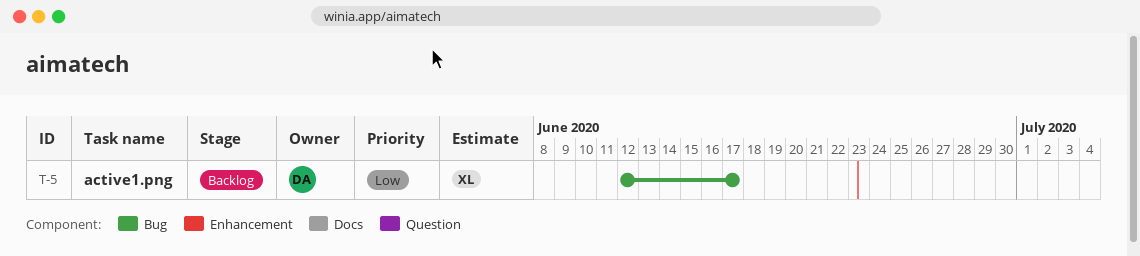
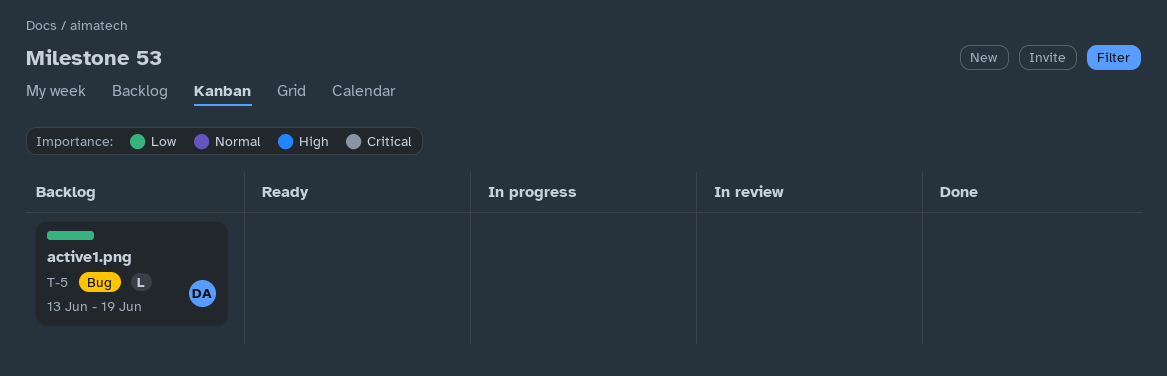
T-5, estimate: XL -> L
T-5, start: Jun 12 -> Jun 13
T-5, due: Jun 17 -> Jun 19

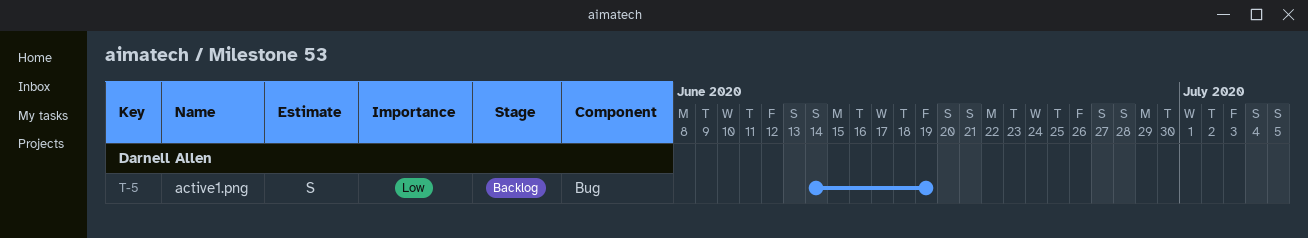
T-5, estimate: L -> S
T-5, start: Jun 13 -> Jun 14

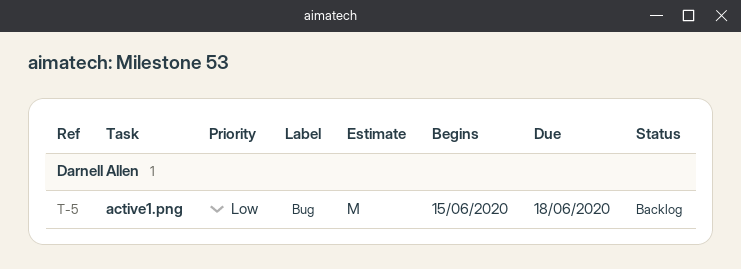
T-5, estimate: S -> M
T-5, start: Jun 14 -> Jun 15
T-5, due: Jun 19 -> Jun 18

